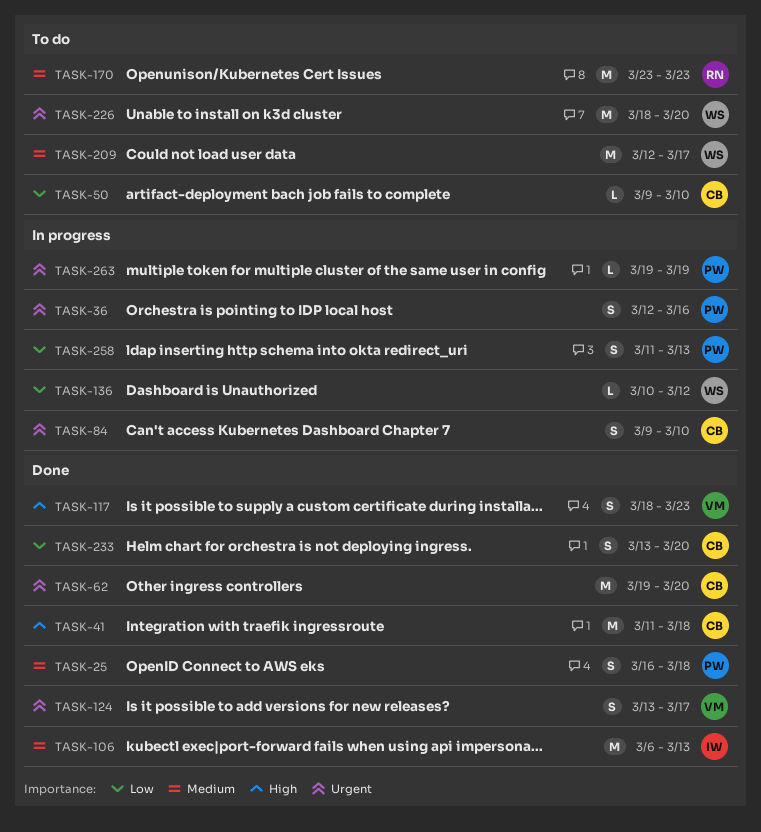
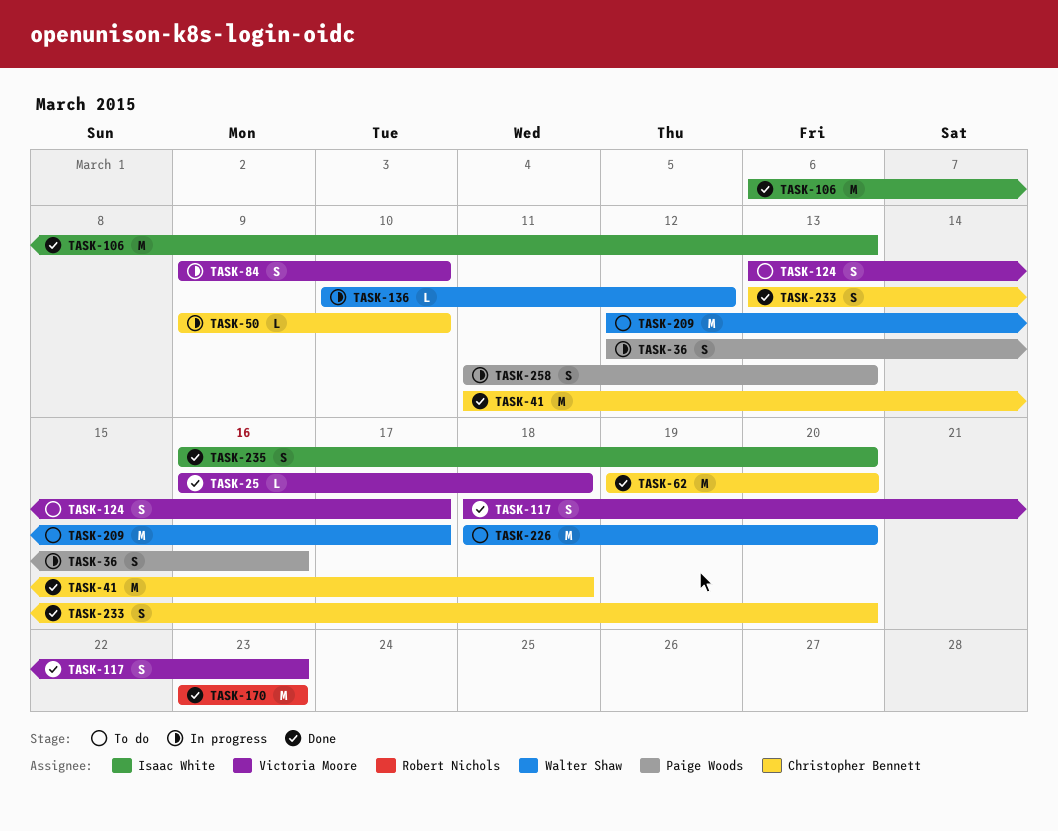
TASK-25, owner: Paige Woods -> Victoria Moore
TASK-25, estimate: S -> L
TASK-50, status: To do -> In progress
TASK-84, owner: Christopher Bennett -> Victoria Moore
TASK-124, status: Done -> To do
TASK-170, status: To do -> Done
TASK-235: none -> present
TASK-263: present -> none

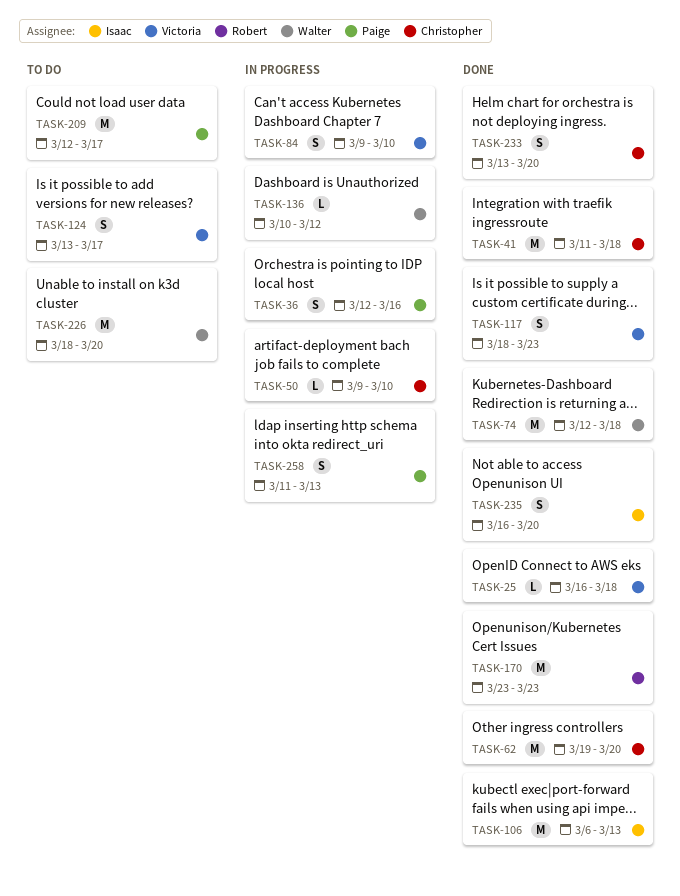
TASK-74: none -> present
TASK-209, owner: Walter Shaw -> Paige Woods

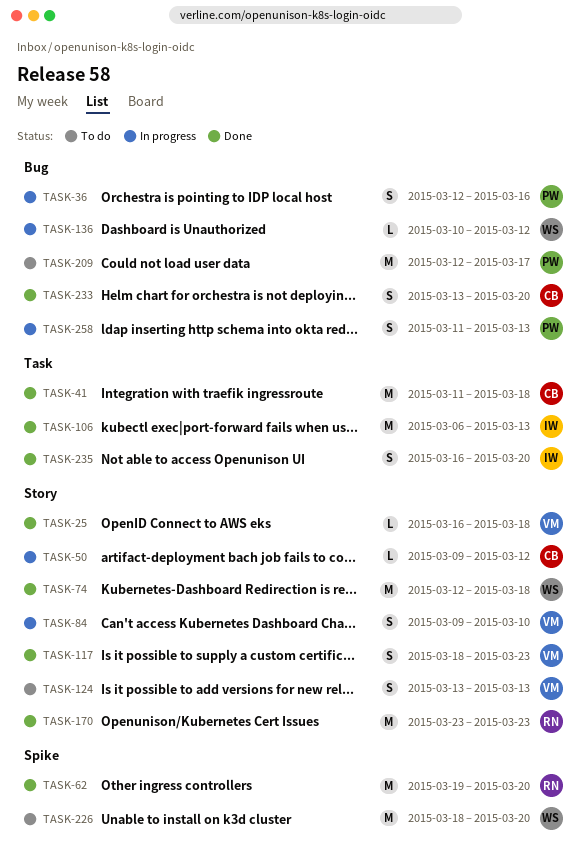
TASK-50, due: Mar 10 -> Mar 12
TASK-62, owner: Christopher -> Robert
TASK-124, due: Mar 17 -> Mar 13

